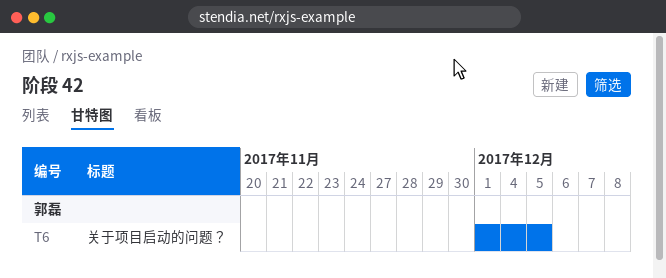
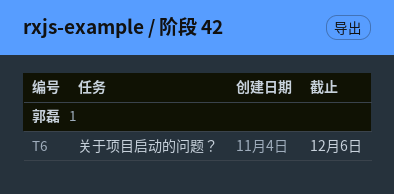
T6, due: Dec 5 -> Dec 6

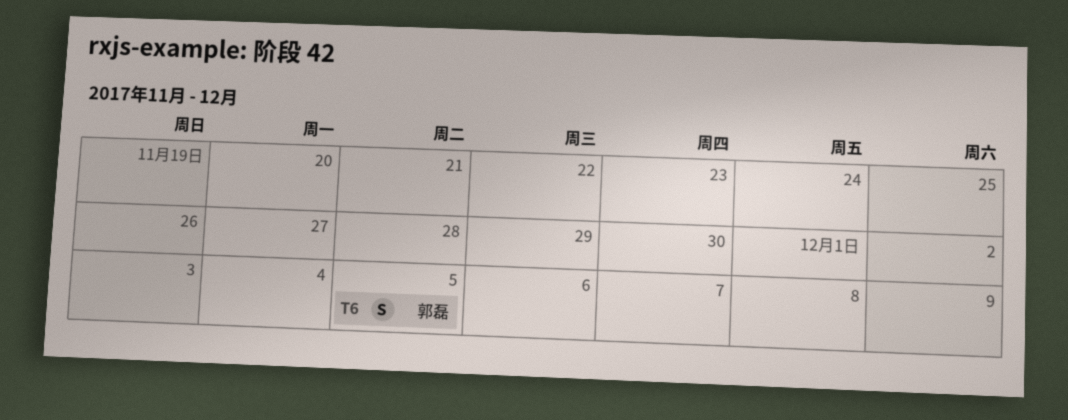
T6, due: Dec 6 -> Dec 5

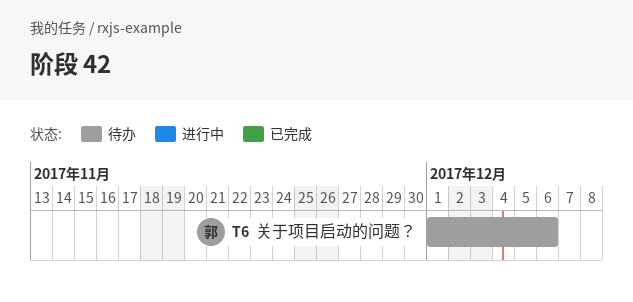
T6, due: Dec 5 -> Dec 6

